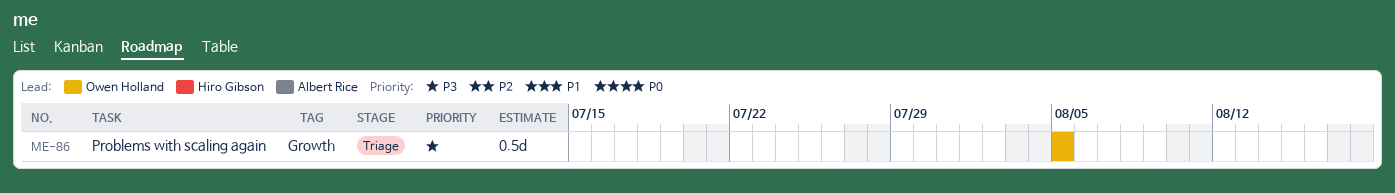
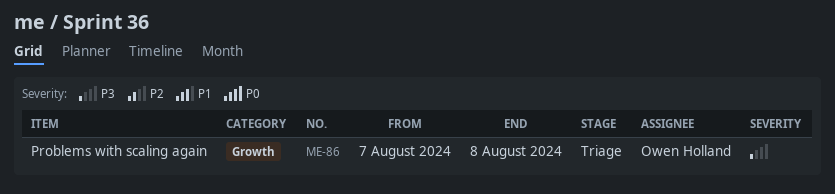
ME-86, start: Aug 5 -> Aug 7
ME-86, due: Aug 5 -> Aug 8

